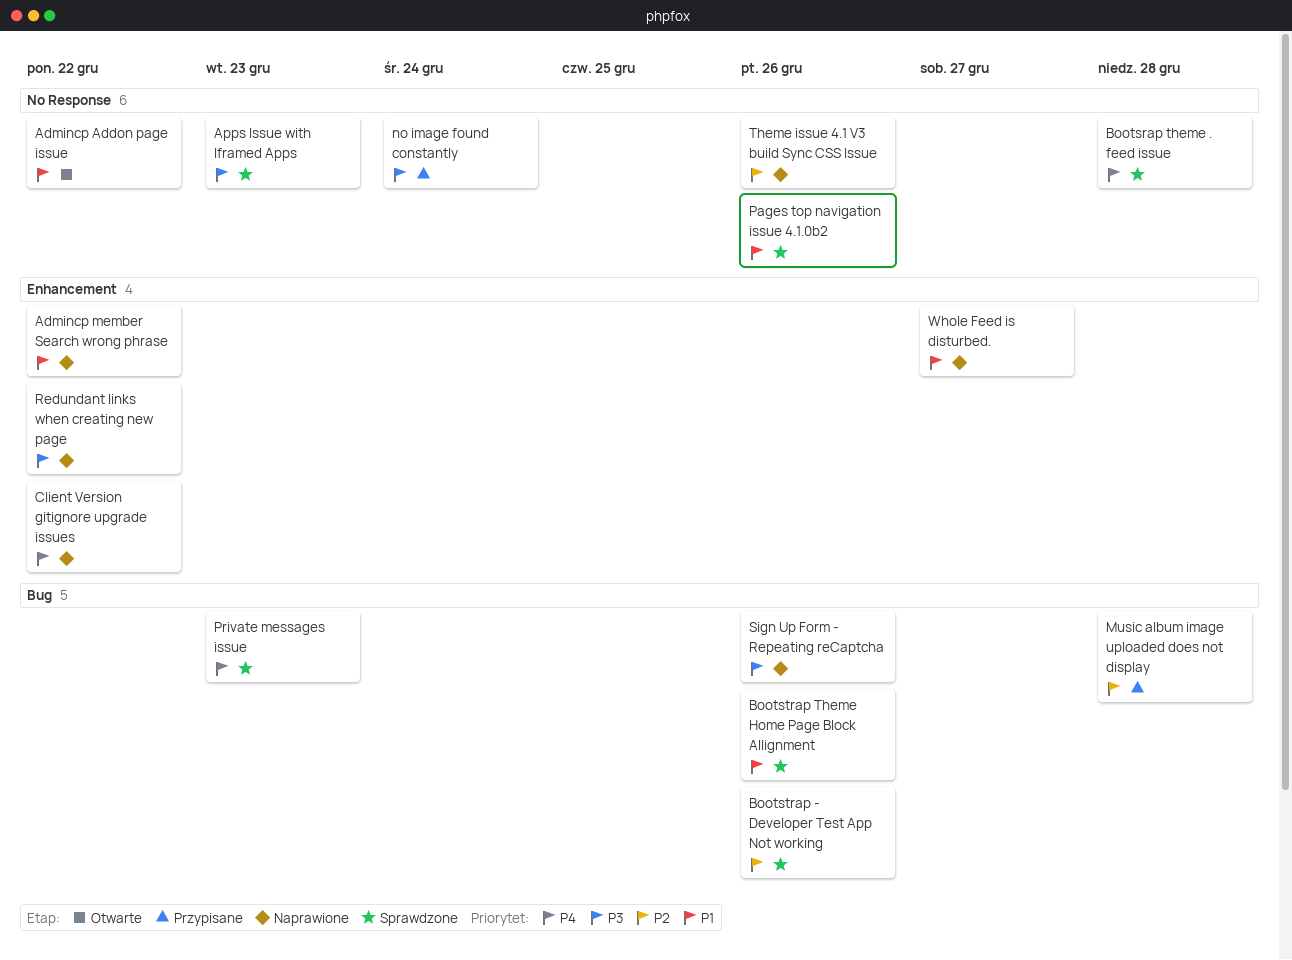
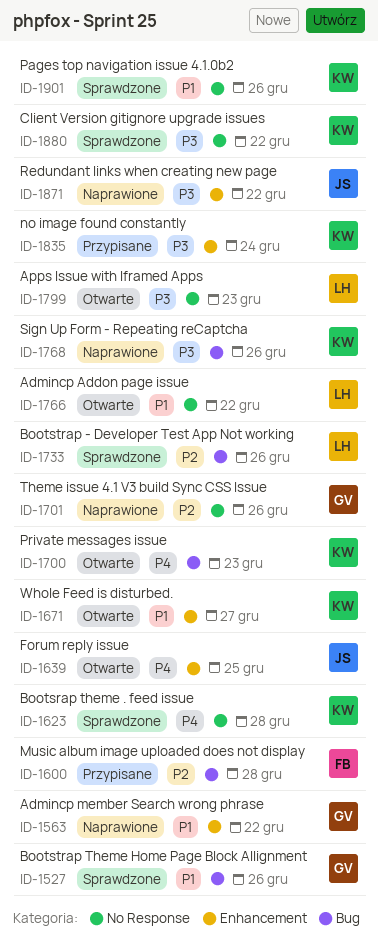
Apps Issue with Iframed Apps, status: Sprawdzone -> Otwarte
Client Version gitignore upgrade issues, status: Naprawione -> Sprawdzone
Client Version gitignore upgrade issues, priority: P4 -> P3
Client Version gitignore upgrade issues, label: Enhancement -> No Response
Forum reply issue: none -> present
no image found constantly, label: No Response -> Enhancement
Private messages issue, status: Sprawdzone -> Otwarte
Whole Feed is disturbed., status: Naprawione -> Otwarte

